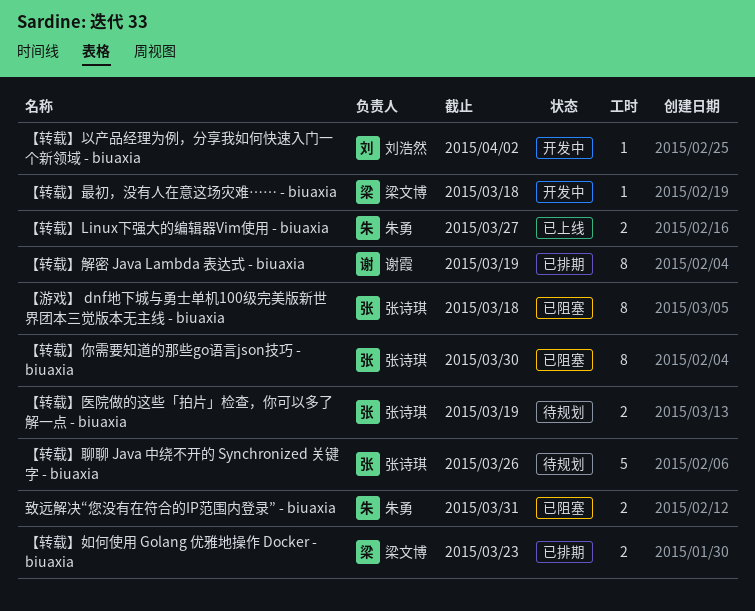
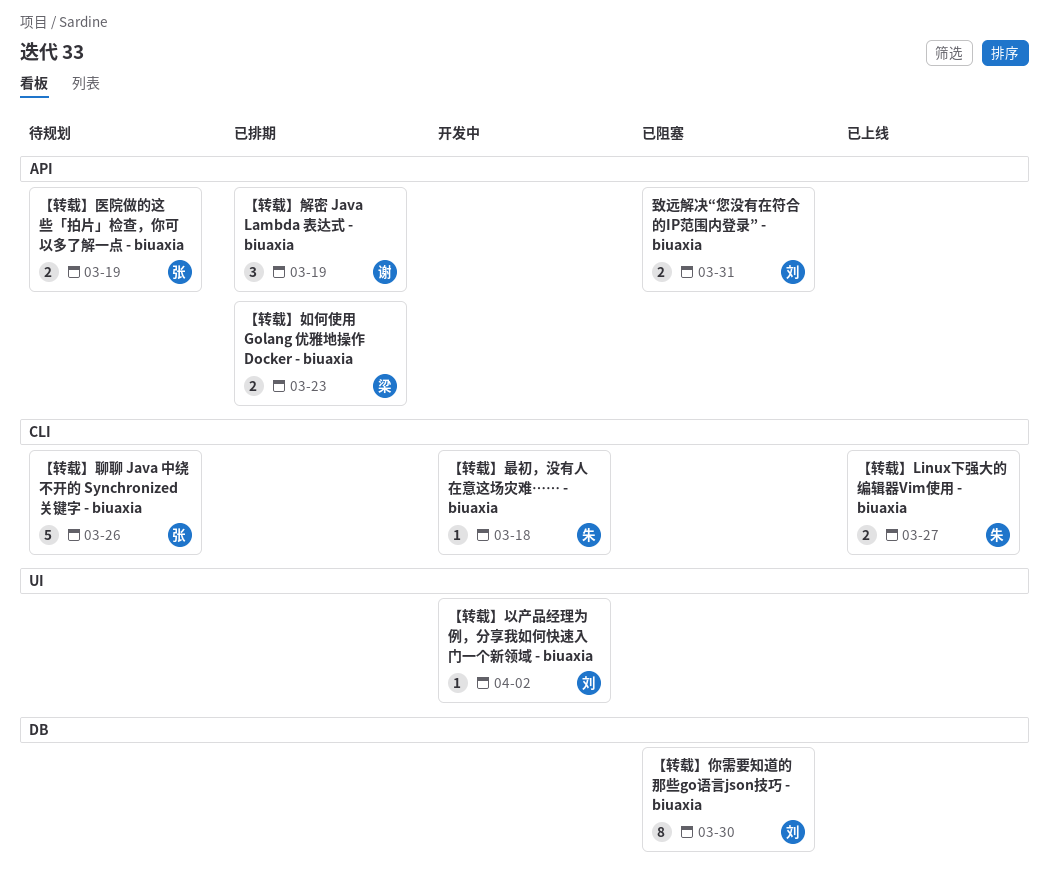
【游戏】 dnf地下城与勇士单机100级完美版新世界团本三觉版本无主线 - biuaxia: present -> none
【转载】你需要知道的那些go语言json技巧 - biuaxia, owner: 张诗琪 -> 刘浩然
【转载】最初，没有人在意这场灾难…… - biuaxia, owner: 梁文博 -> 朱勇
【转载】解密 Java Lambda 表达式 - biuaxia, estimate: 8 -> 3
致远解决“您没有在符合的IP范围内登录” - biuaxia, owner: 朱勇 -> 刘浩然

